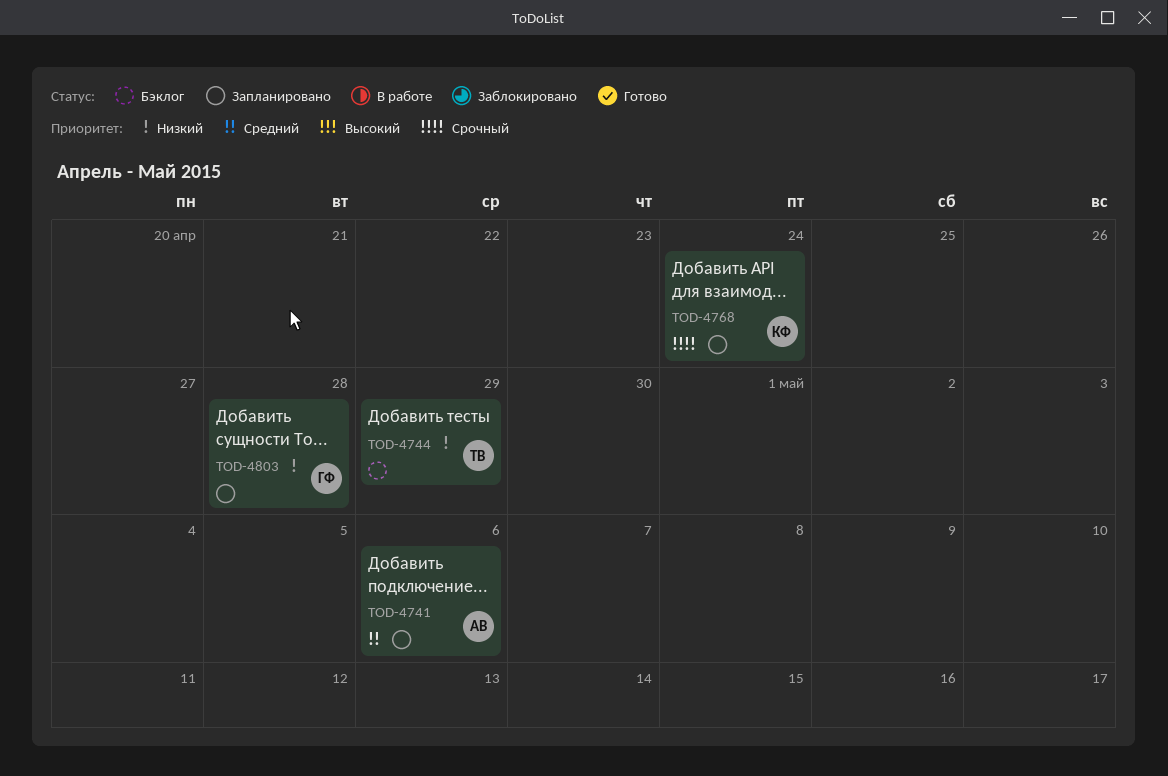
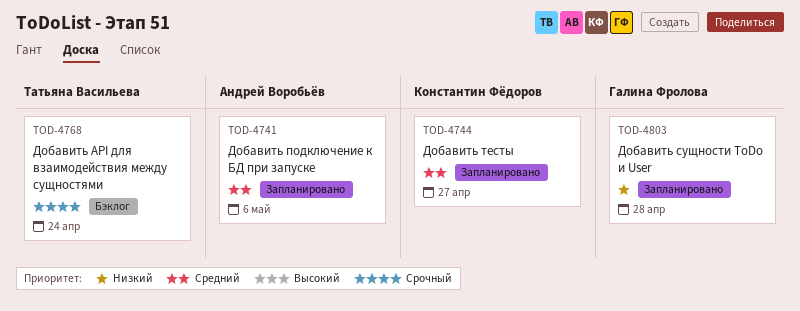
TOD-4744, status: Бэклог -> Запланировано
TOD-4744, owner: Татьяна Васильева -> Константин Фёдоров
TOD-4744, priority: Низкий -> Средний
TOD-4744, due: Apr 29 -> Apr 27
TOD-4768, status: Запланировано -> Бэклог
TOD-4768, owner: Константин Фёдоров -> Татьяна Васильева

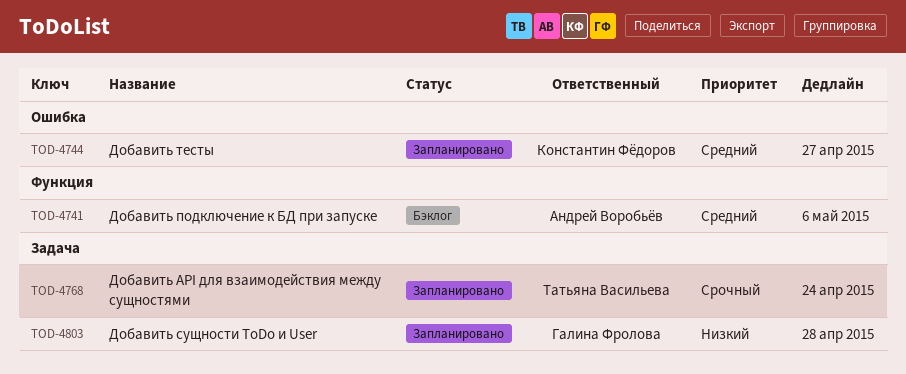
TOD-4741, status: Запланировано -> Бэклог
TOD-4768, status: Бэклог -> Запланировано

